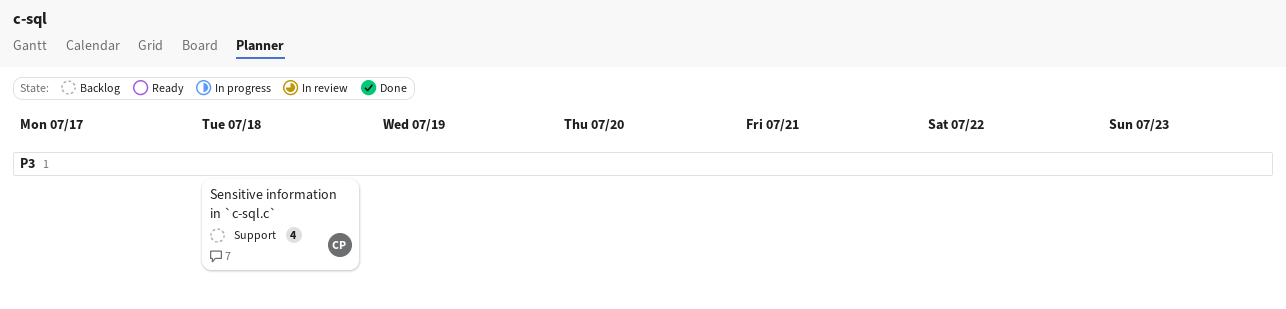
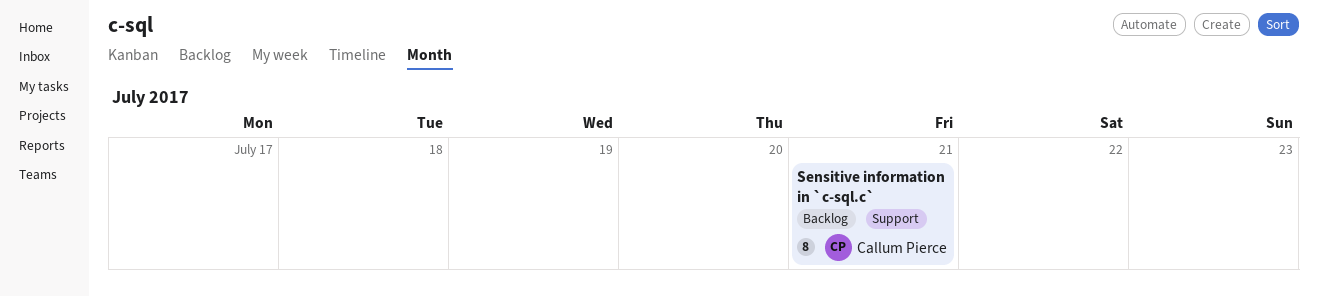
Sensitive information in `c-sql.c`, estimate: 4 -> 8
Sensitive information in `c-sql.c`, due: Jul 18 -> Jul 21

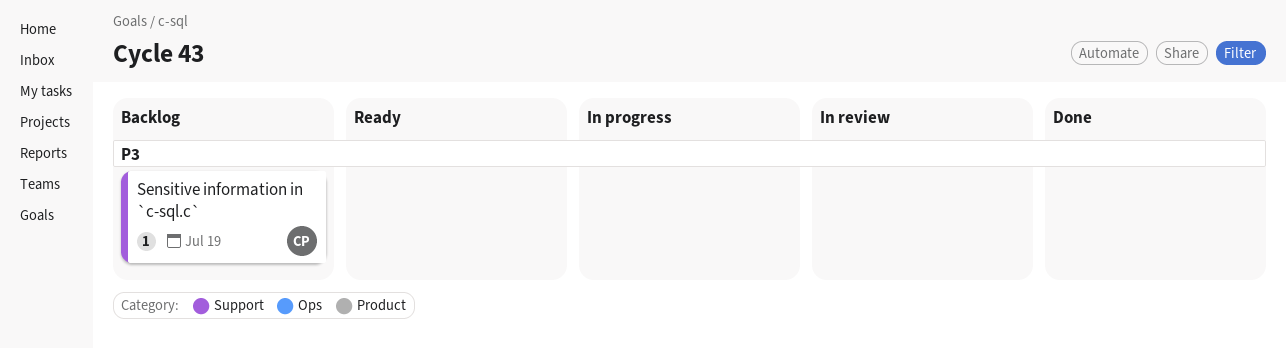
Sensitive information in `c-sql.c`, estimate: 8 -> 1
Sensitive information in `c-sql.c`, due: Jul 21 -> Jul 19

